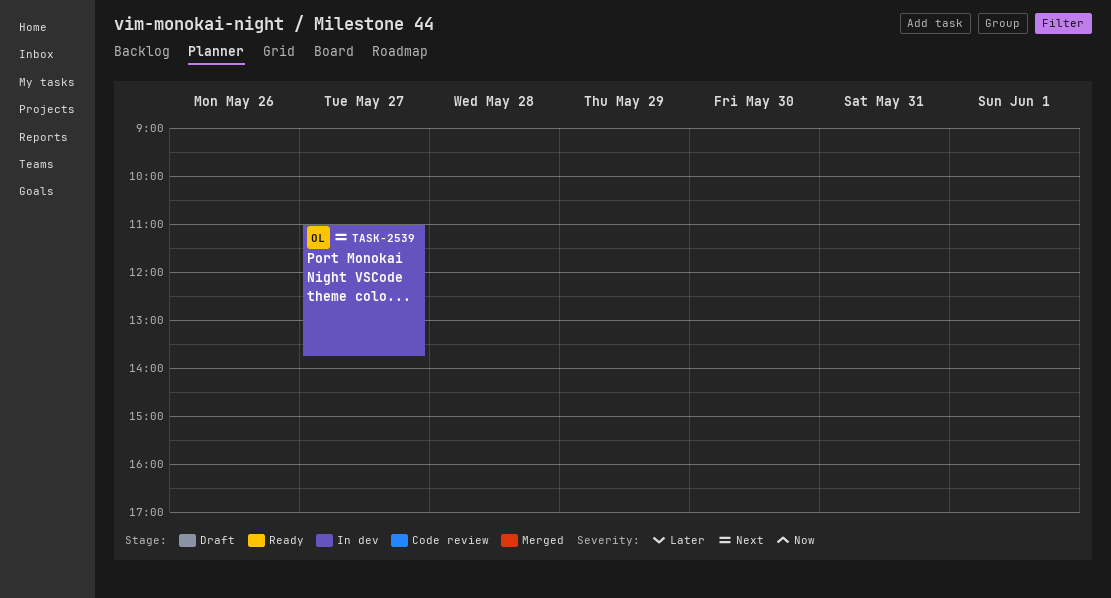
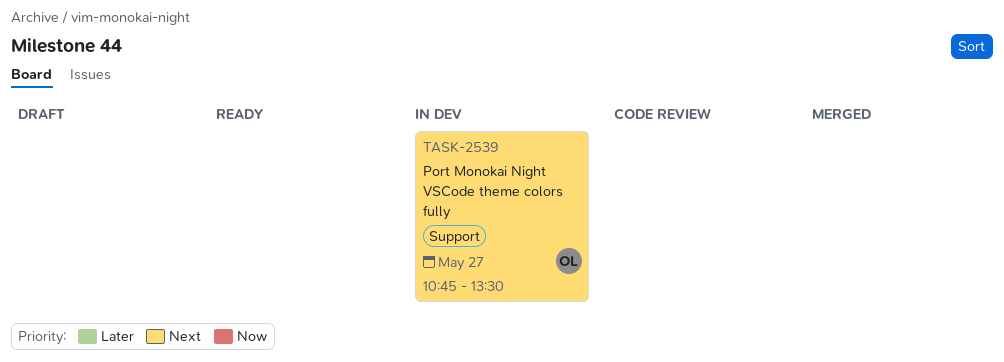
TASK-2539, begins: 11:00 -> 10:45
TASK-2539, ends: 13:45 -> 13:30

